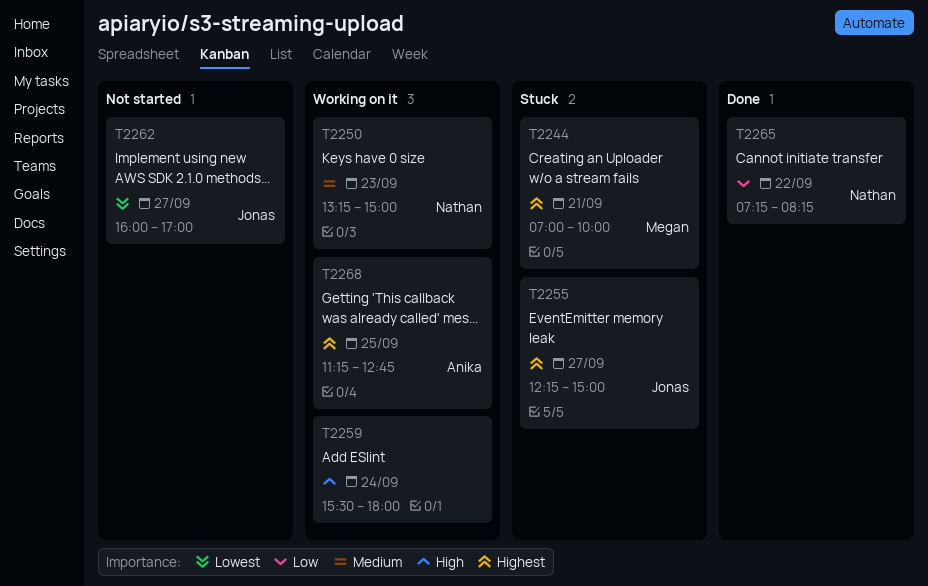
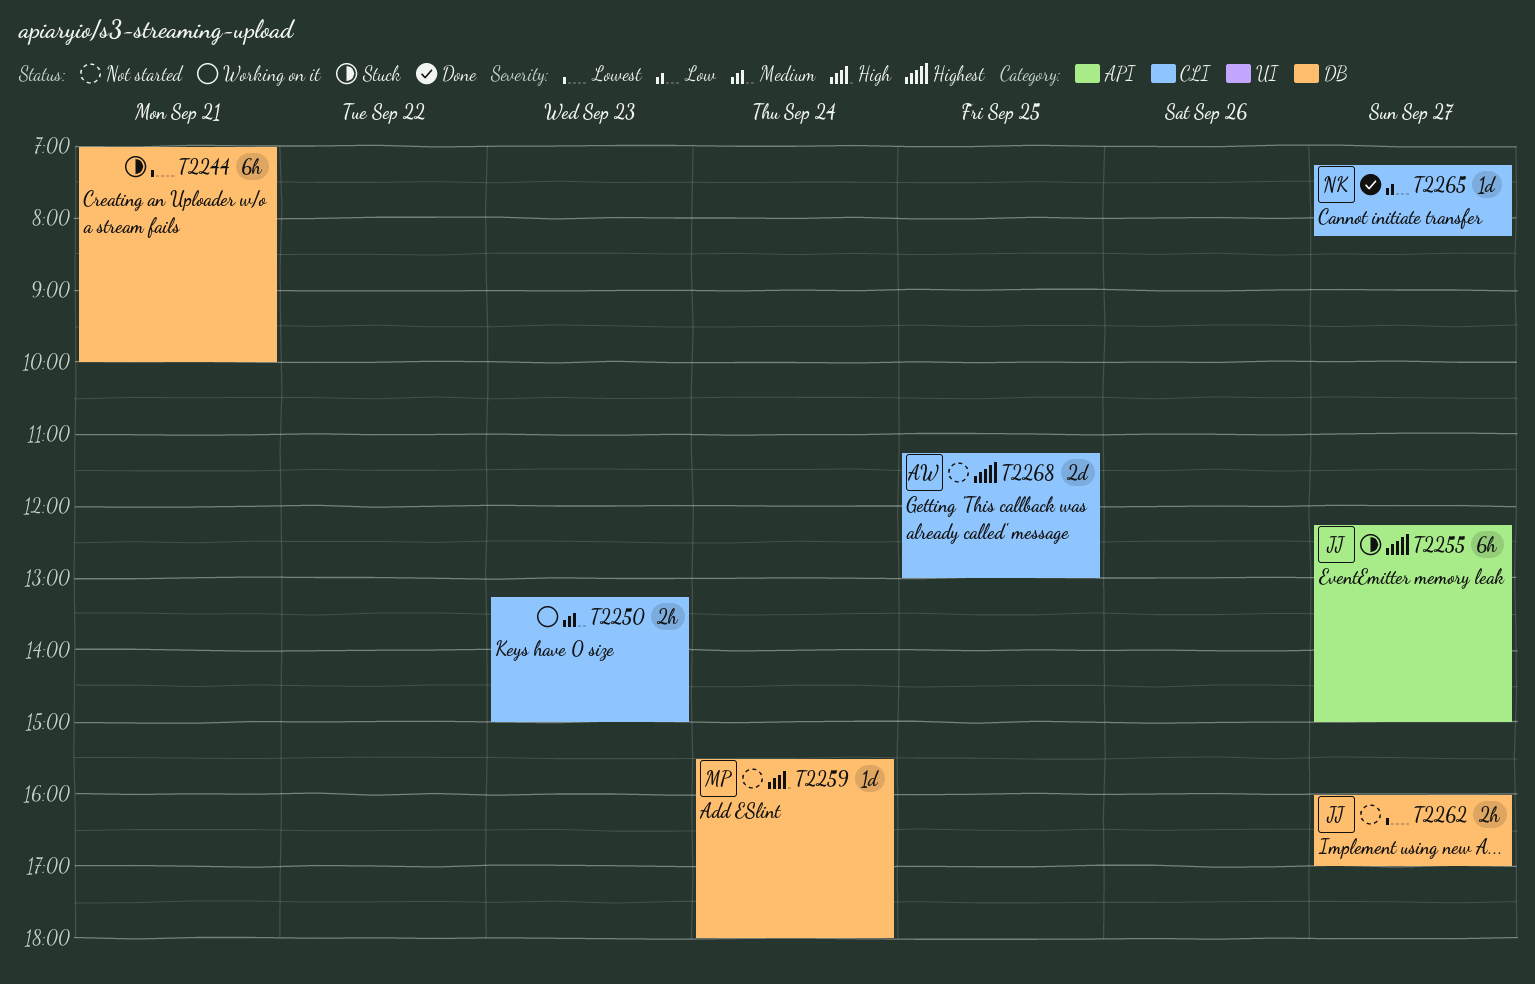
T2244, owner: Megan -> none
T2244, priority: Highest -> Lowest
T2250, owner: Nathan -> none
T2259, status: Working on it -> Not started
T2259, owner: none -> Megan
T2265, day: Sep 22 -> Sep 27
T2268, status: Working on it -> Not started
T2268, ends: 12:45 -> 13:00

